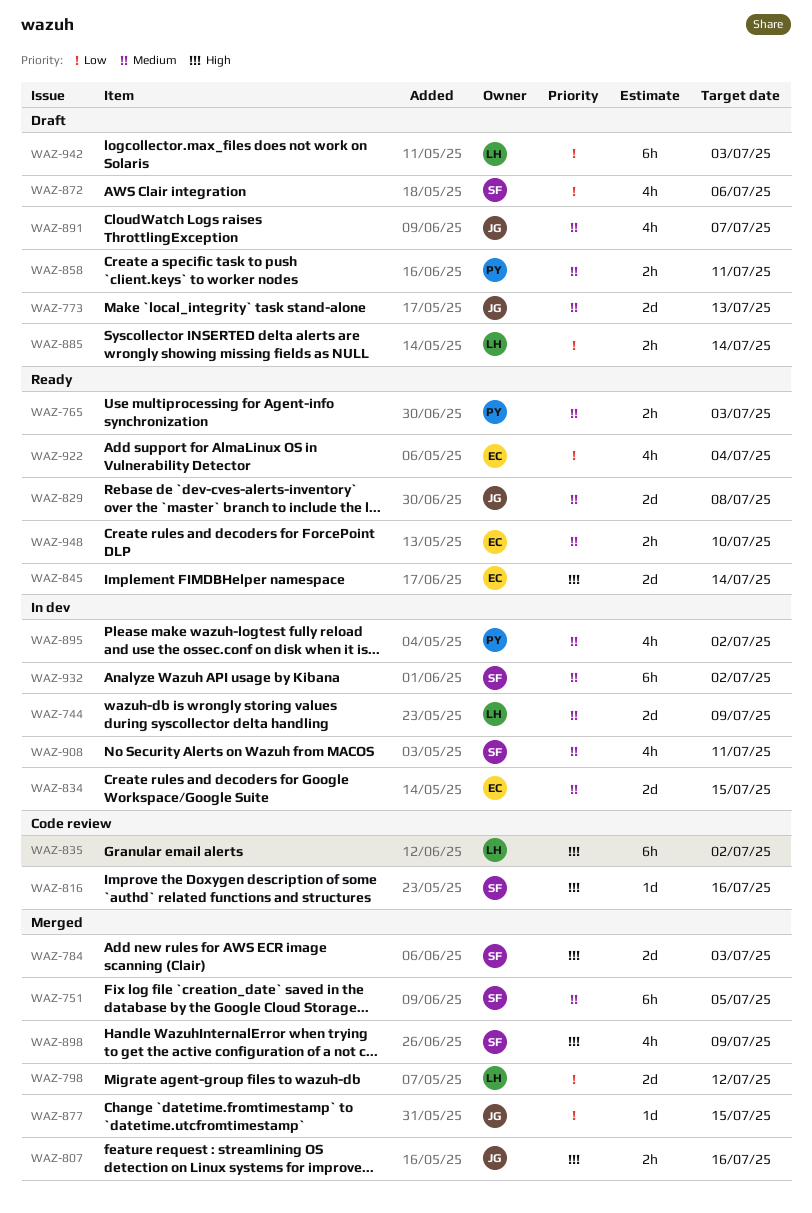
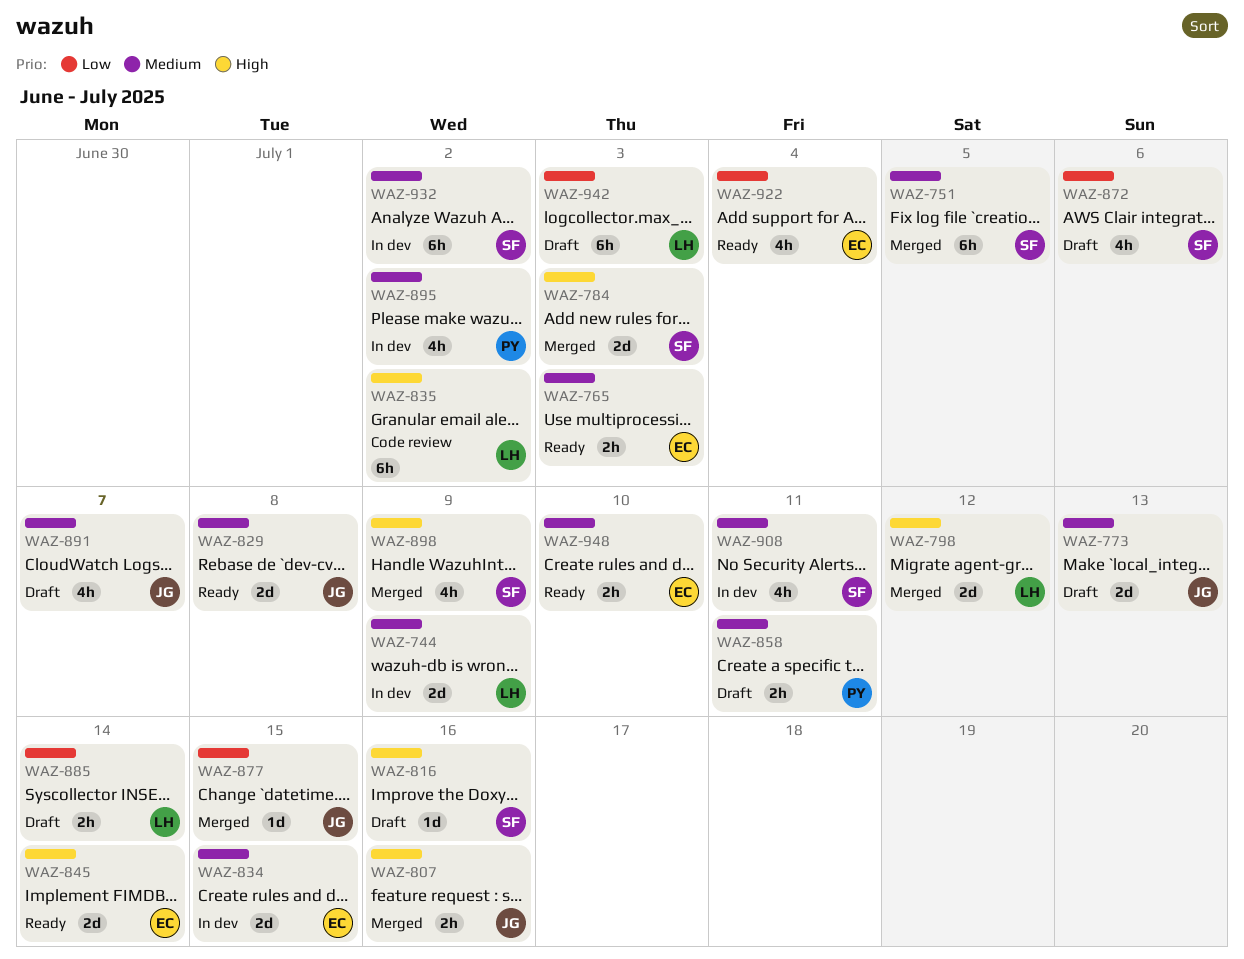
WAZ-765, owner: PY -> EC
WAZ-798, priority: Low -> High
WAZ-816, status: Code review -> Draft

